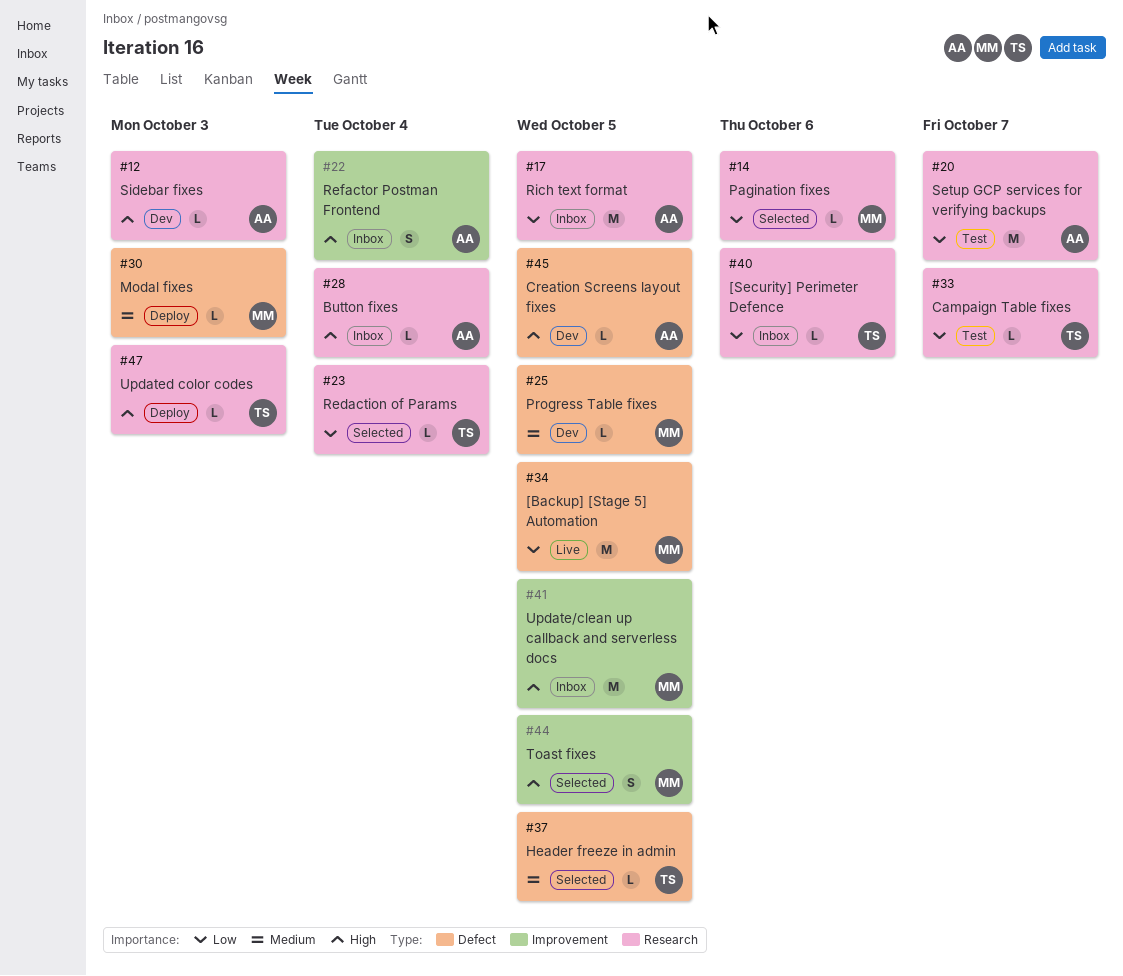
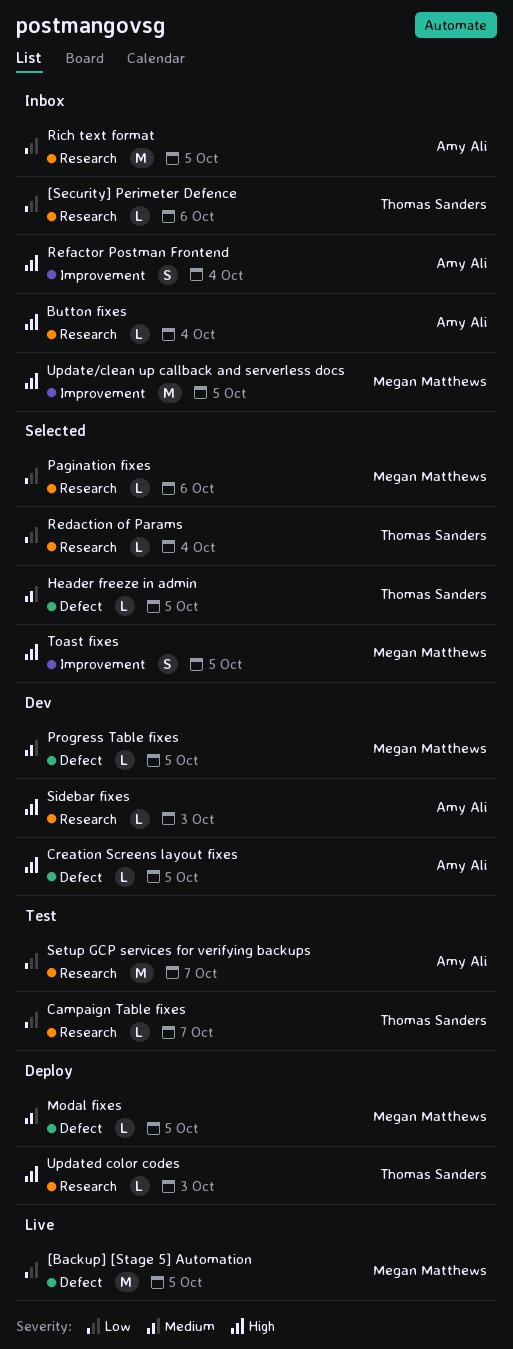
Modal fixes, due: Oct 3 -> Oct 5

